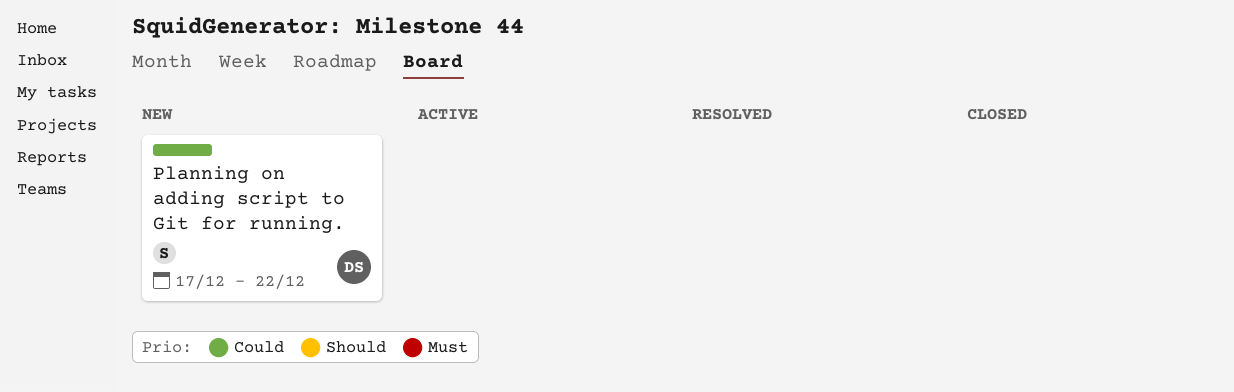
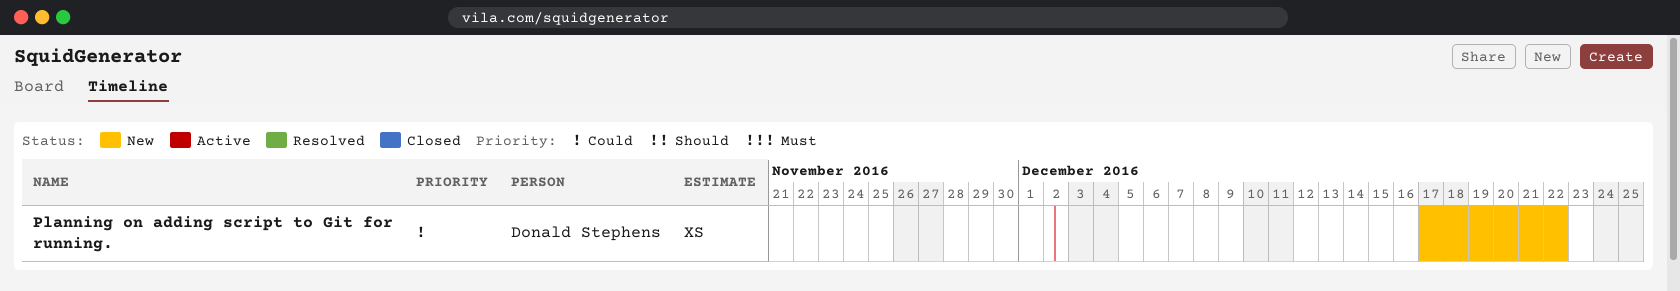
Planning on adding script to Git for running., estimate: S -> XS

